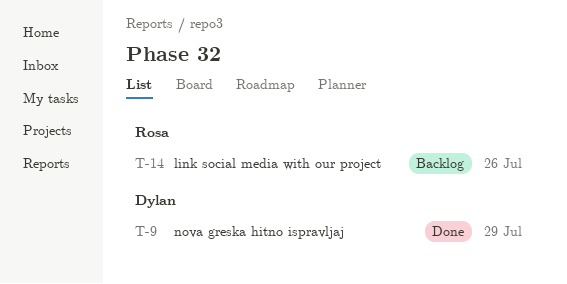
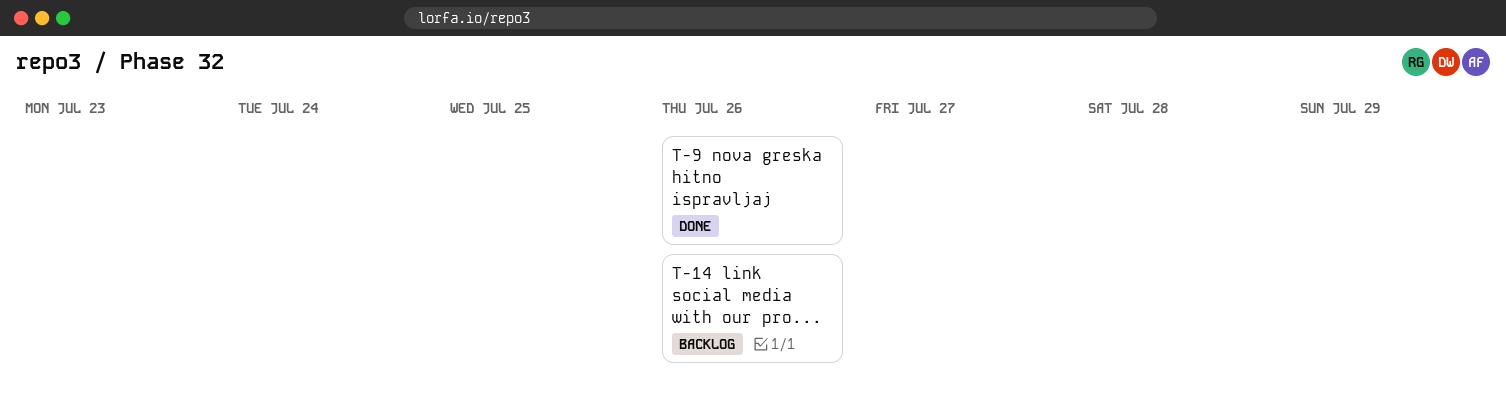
T-9, due: Jul 29 -> Jul 26

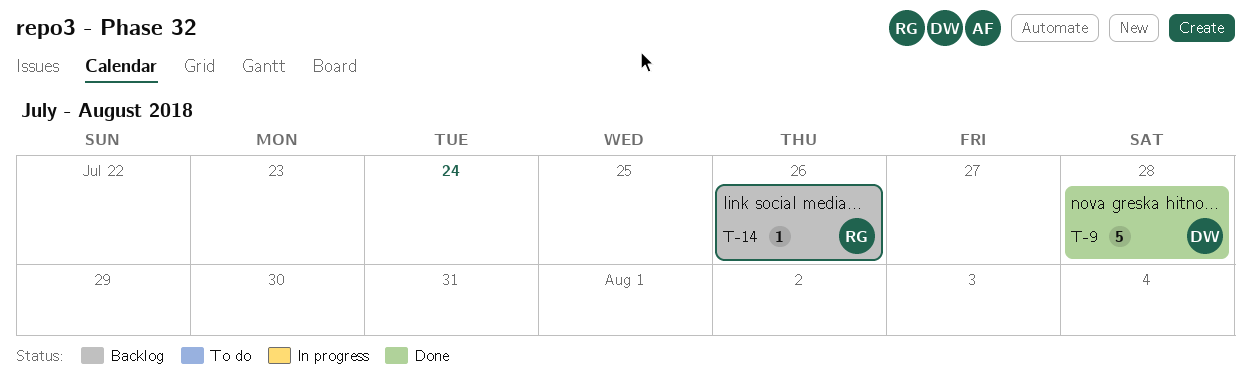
T-9, due: Jul 26 -> Jul 28

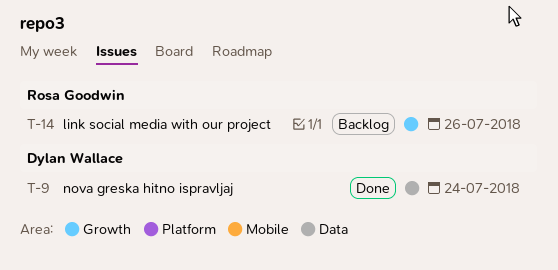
T-9, due: Jul 28 -> Jul 24

